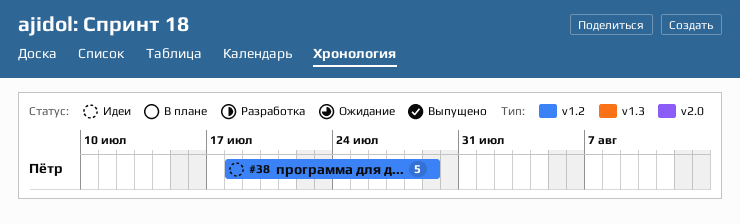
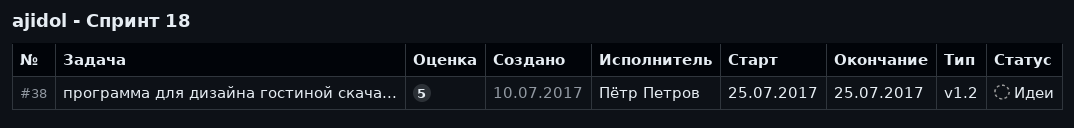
#38, start: Jul 18 -> Jul 25
#38, due: Jul 29 -> Jul 25

